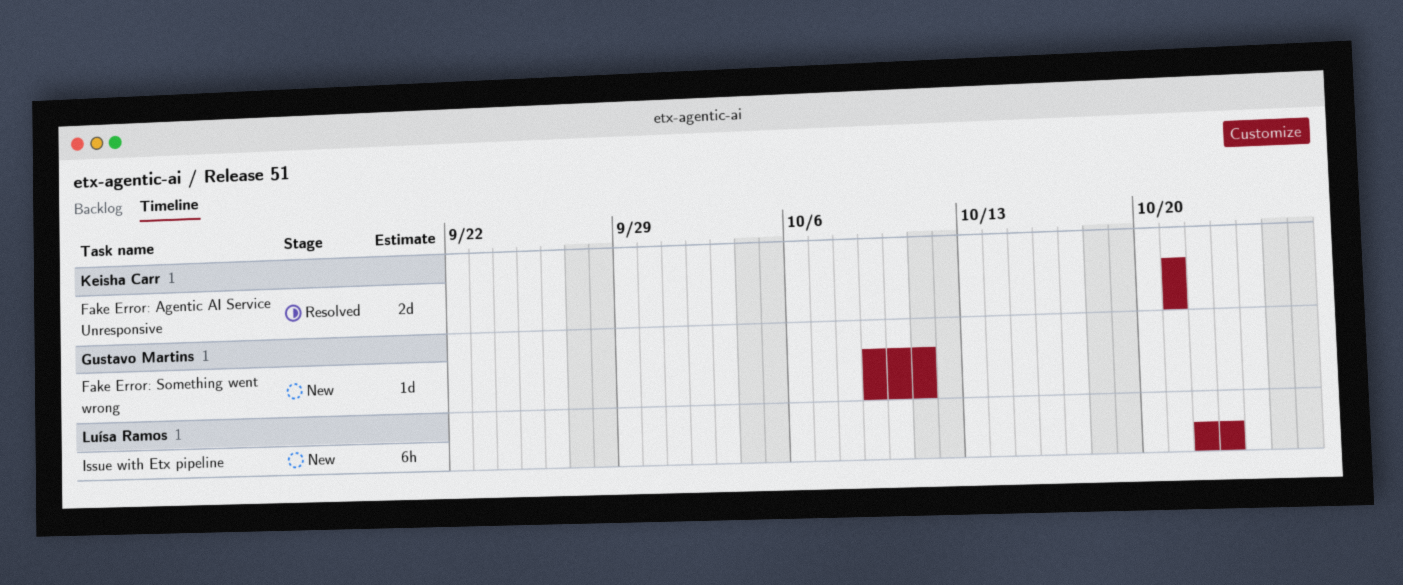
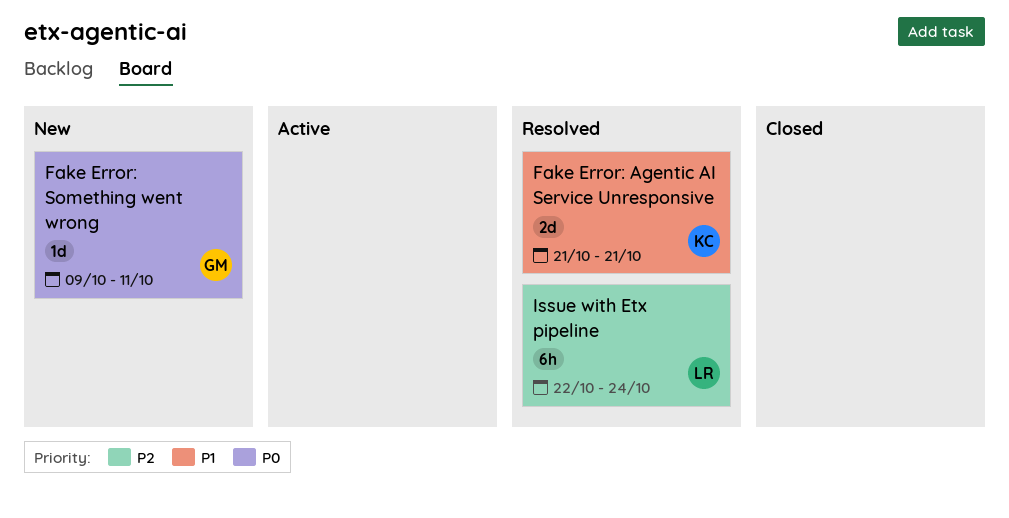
Issue with Etx pipeline, status: New -> Resolved
Issue with Etx pipeline, due: Oct 23 -> Oct 24

